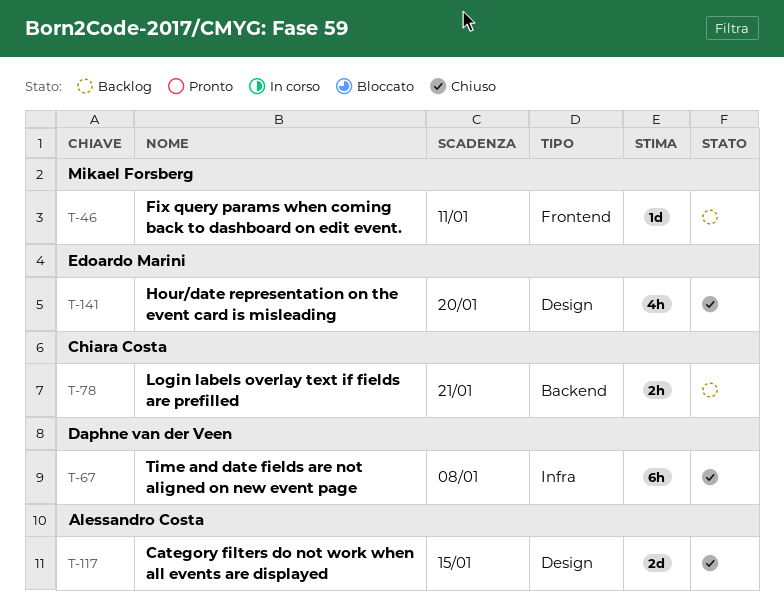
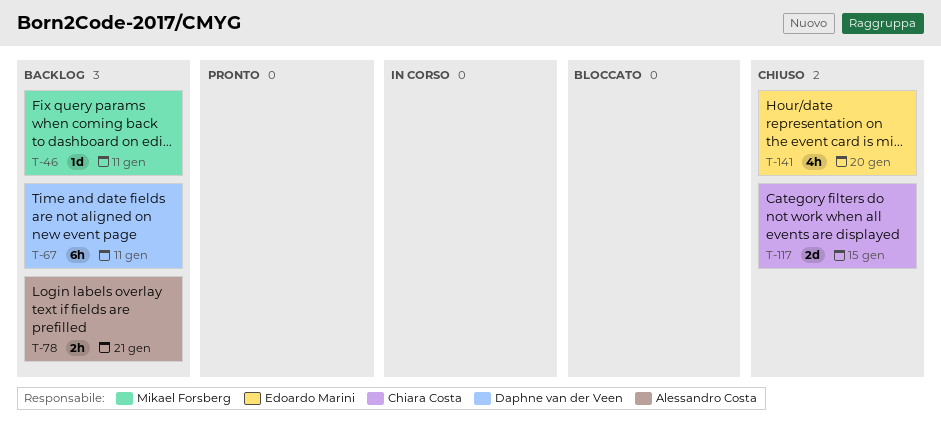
T-67, status: Chiuso -> Backlog
T-67, due: Jan 8 -> Jan 11
T-78, owner: Chiara Costa -> Alessandro Costa
T-117, owner: Alessandro Costa -> Chiara Costa

